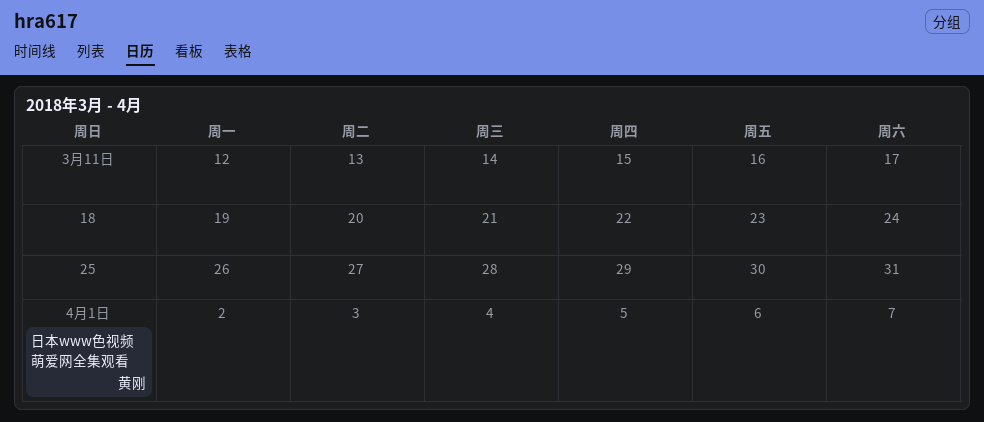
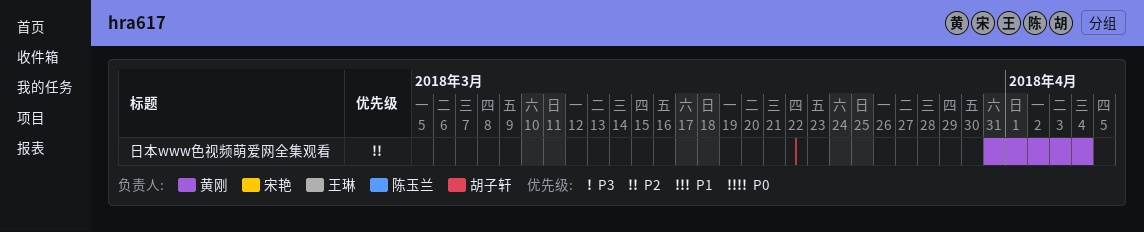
日本www色视频萌爱网全集观看, due: Apr 1 -> Apr 4

